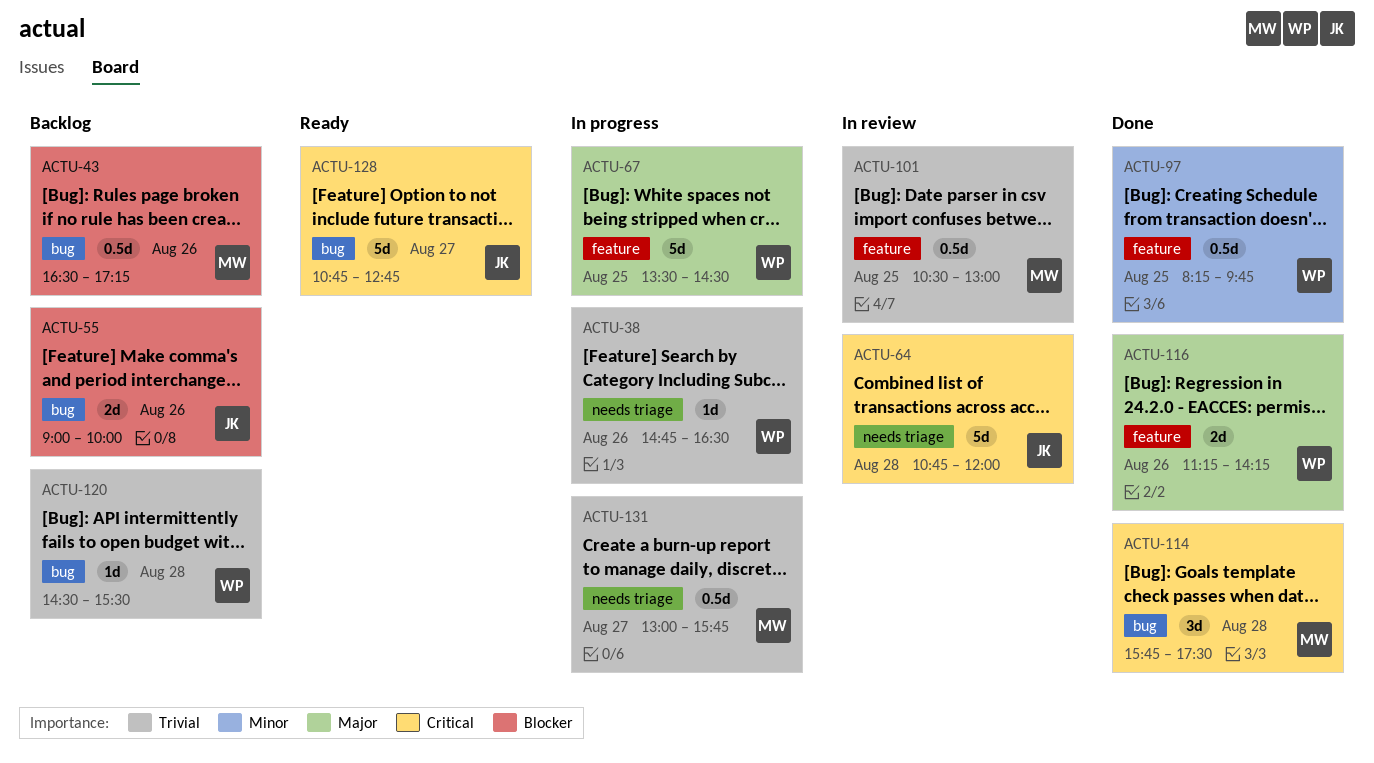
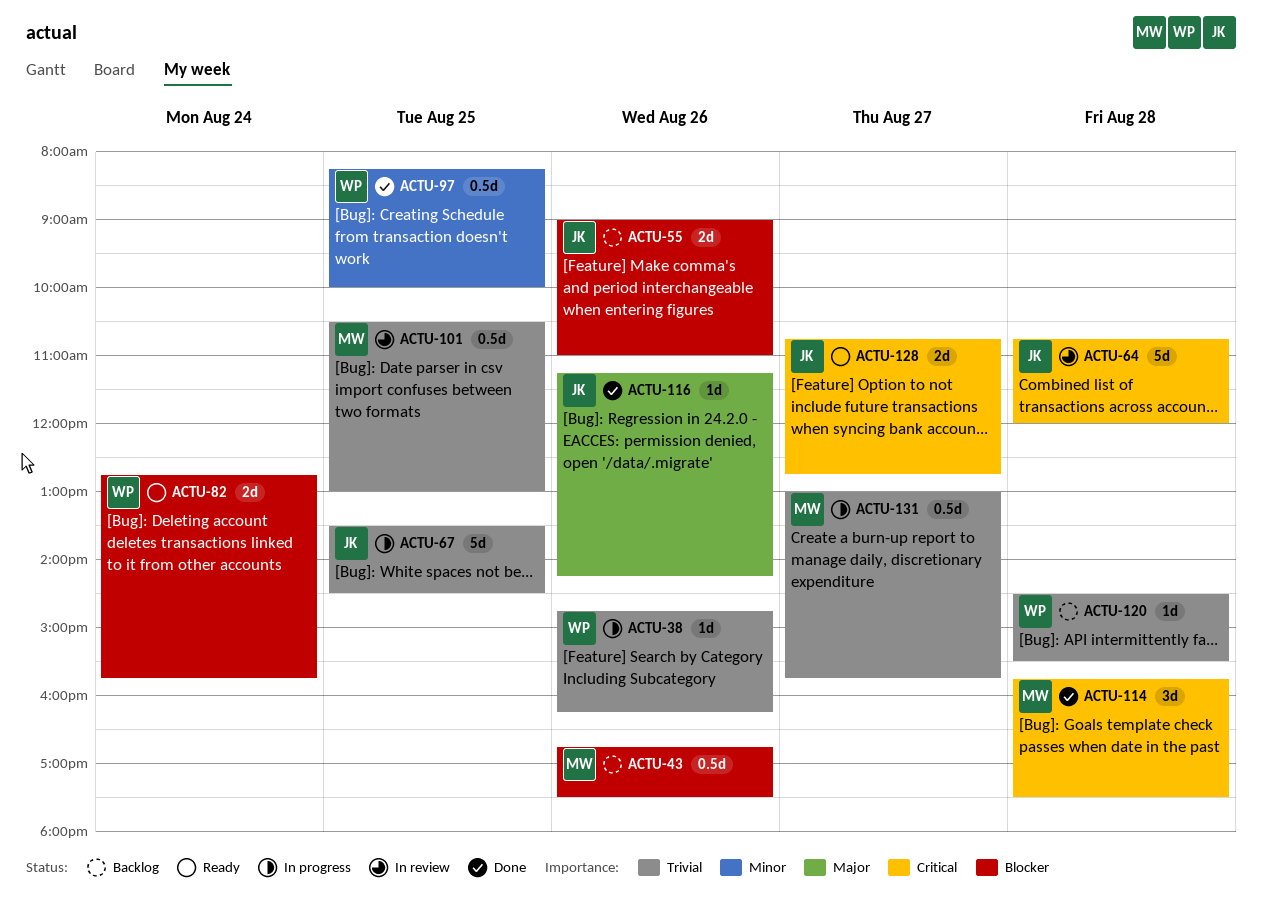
ACTU-38, ends: 16:30 -> 16:15
ACTU-43, begins: 16:30 -> 16:45
ACTU-43, ends: 17:15 -> 17:30
ACTU-55, ends: 10:00 -> 11:00
ACTU-67, owner: WP -> JK
ACTU-67, priority: Major -> Trivial
ACTU-82: none -> present
ACTU-97, ends: 09:45 -> 10:00
ACTU-116, owner: WP -> JK
ACTU-116, estimate: 2d -> 1d
ACTU-128, estimate: 5d -> 2d

